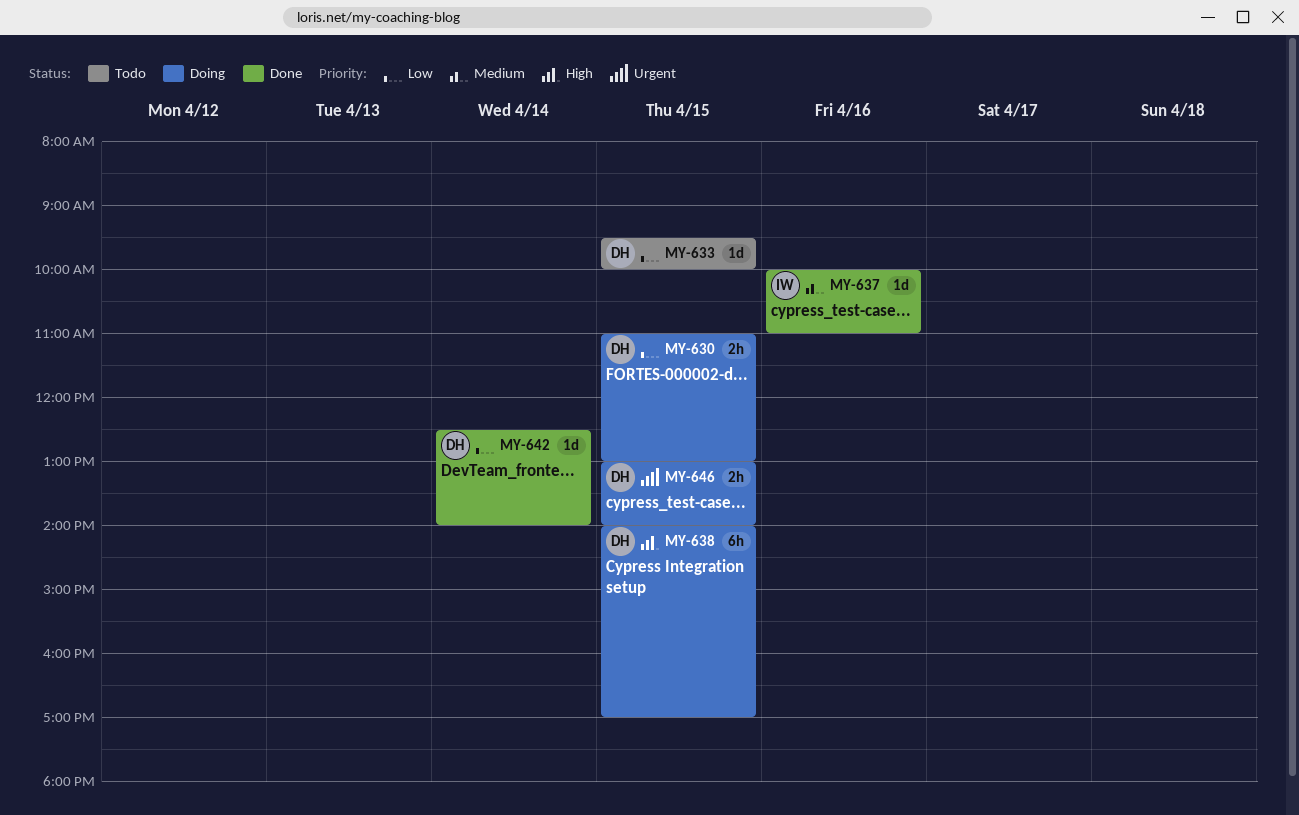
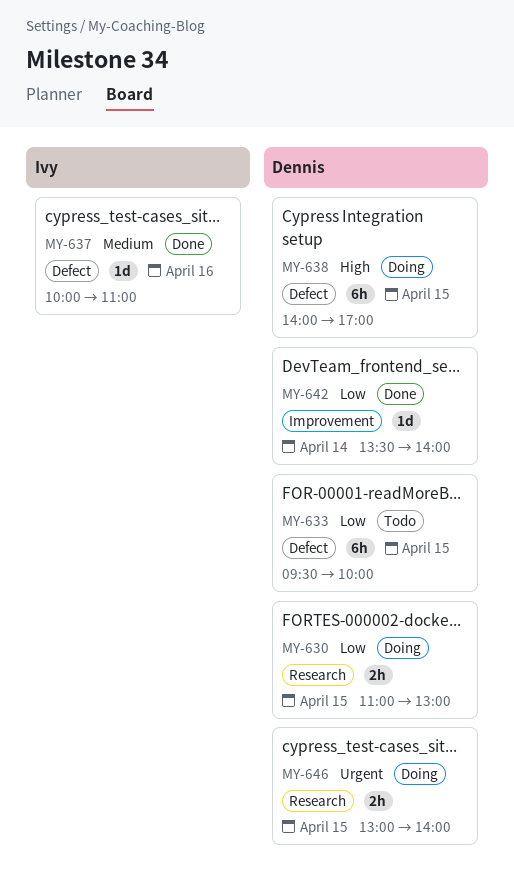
MY-633, estimate: 1d -> 6h
MY-642, begins: 12:30 -> 13:30

